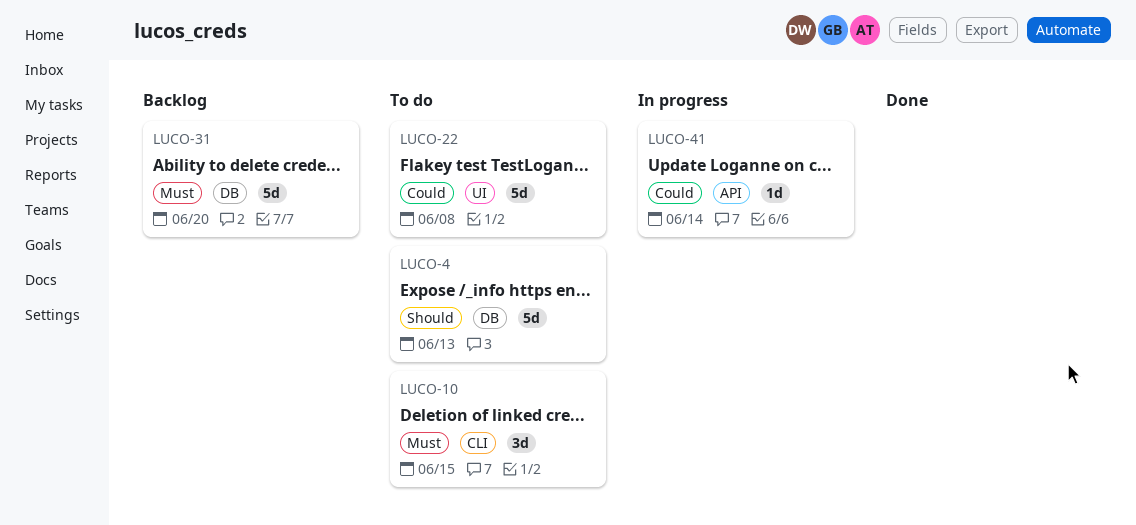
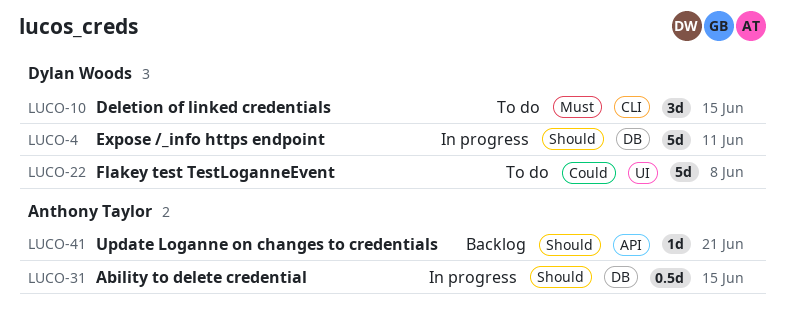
LUCO-4, status: To do -> In progress
LUCO-4, due: Jun 13 -> Jun 11
LUCO-31, status: Backlog -> In progress
LUCO-31, priority: Must -> Should
LUCO-31, estimate: 5d -> 0.5d
LUCO-31, due: Jun 20 -> Jun 15
LUCO-41, status: In progress -> Backlog
LUCO-41, priority: Could -> Should
LUCO-41, due: Jun 14 -> Jun 21

